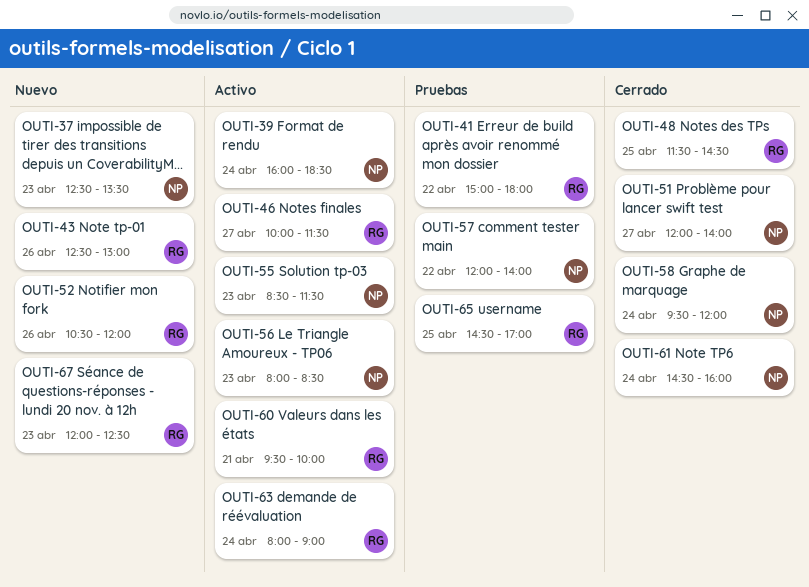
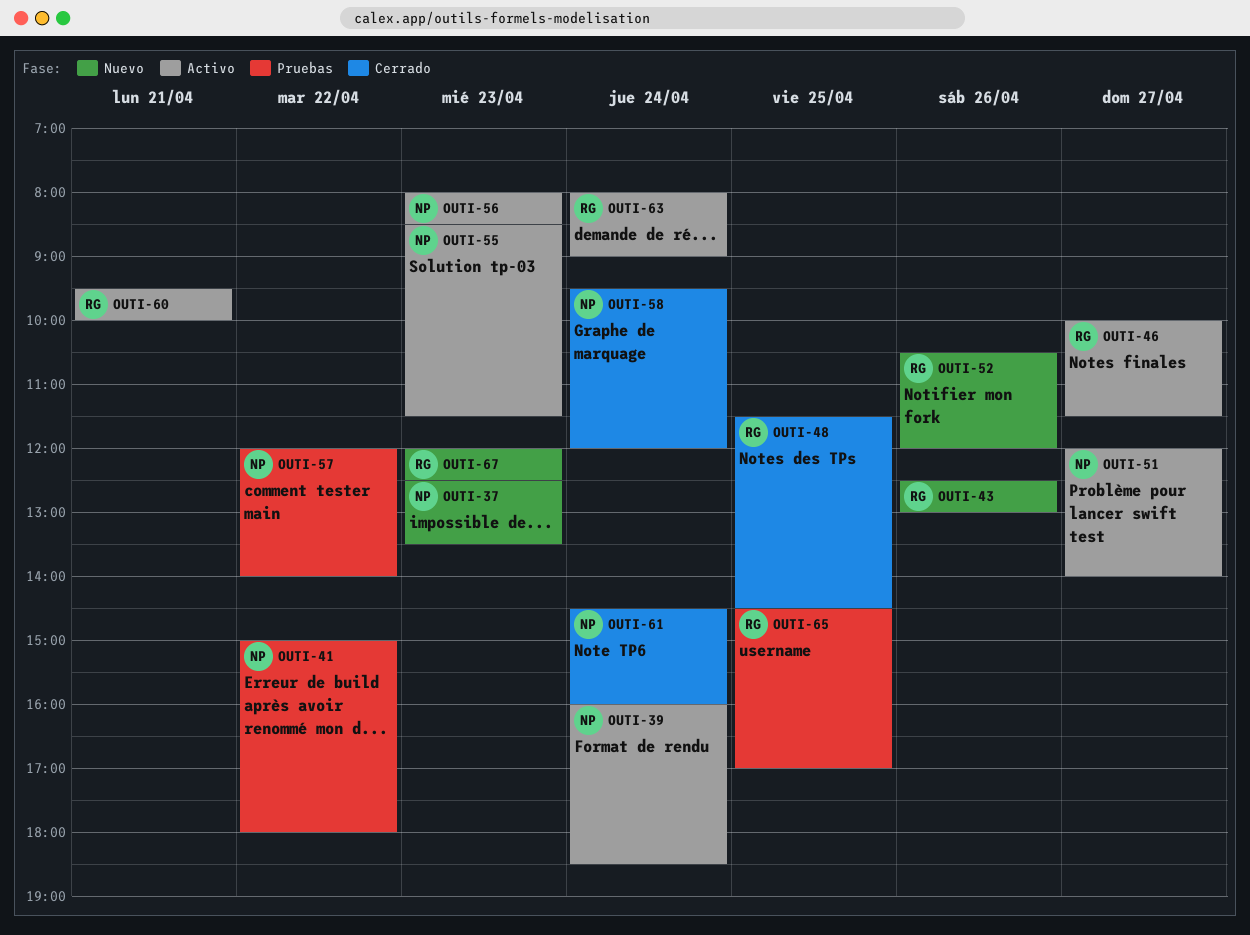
OUTI-41, owner: RG -> NP
OUTI-51, status: Cerrado -> Activo

